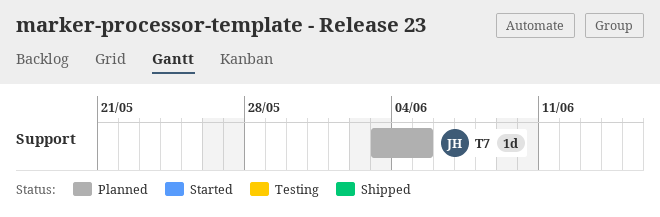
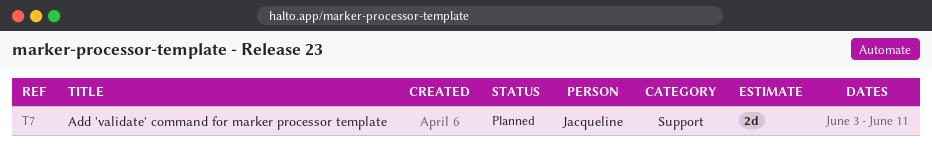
T7, estimate: 1d -> 2d
T7, due: Jun 5 -> Jun 11

